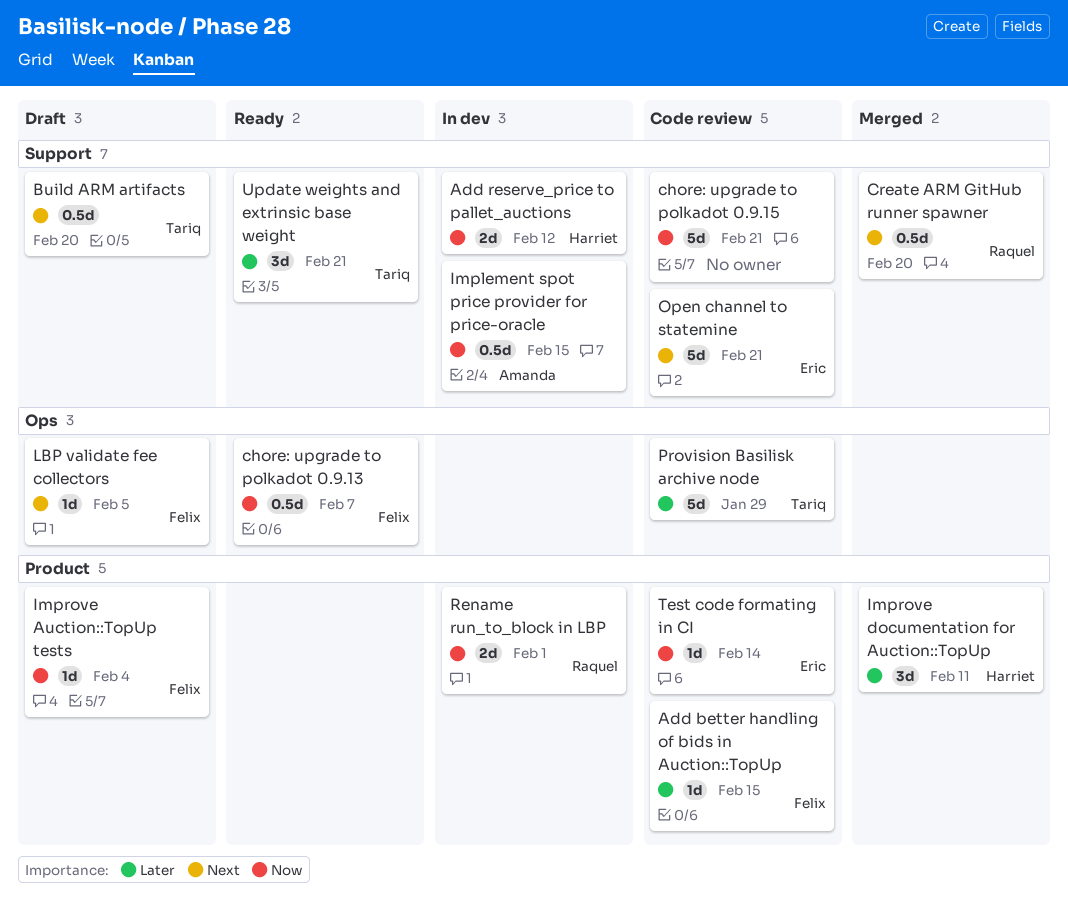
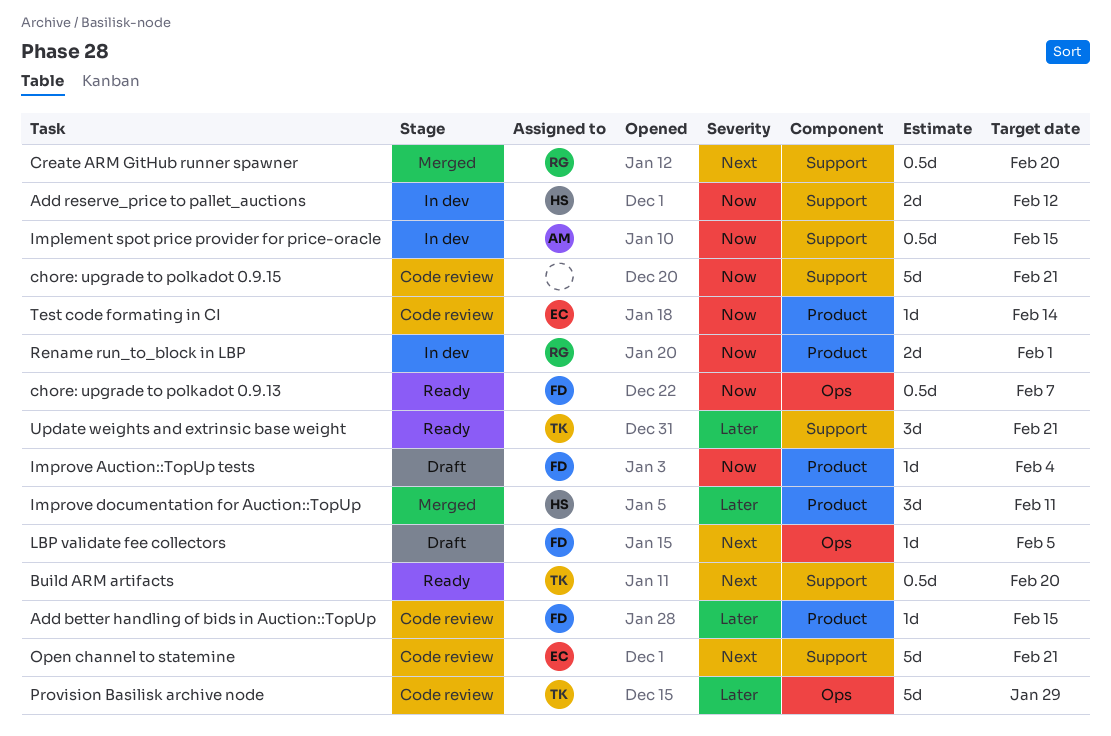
Build ARM artifacts, status: Draft -> Ready

